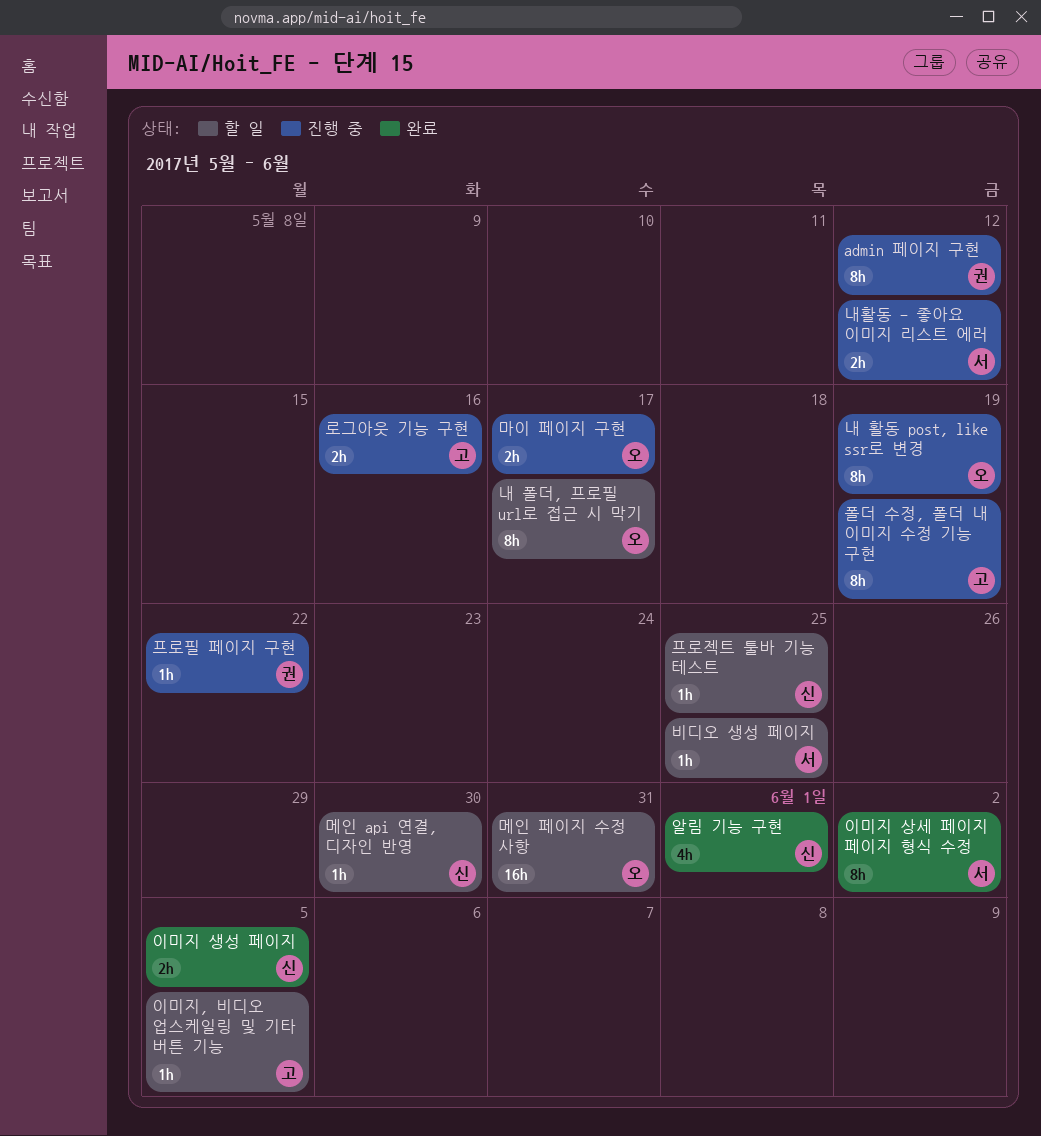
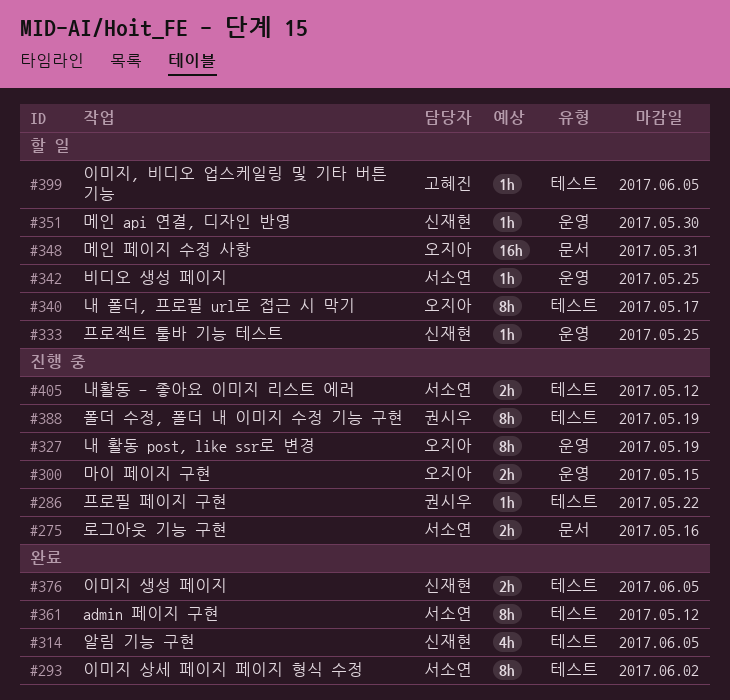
admin 페이지 구현, status: 진행 중 -> 완료
admin 페이지 구현, owner: 권시우 -> 서소연
로그아웃 기능 구현, owner: 고혜진 -> 서소연
마이 페이지 구현, due: May 17 -> May 15
알림 기능 구현, due: Jun 1 -> Jun 5
폴더 수정, 폴더 내 이미지 수정 기능 구현, owner: 고혜진 -> 권시우

